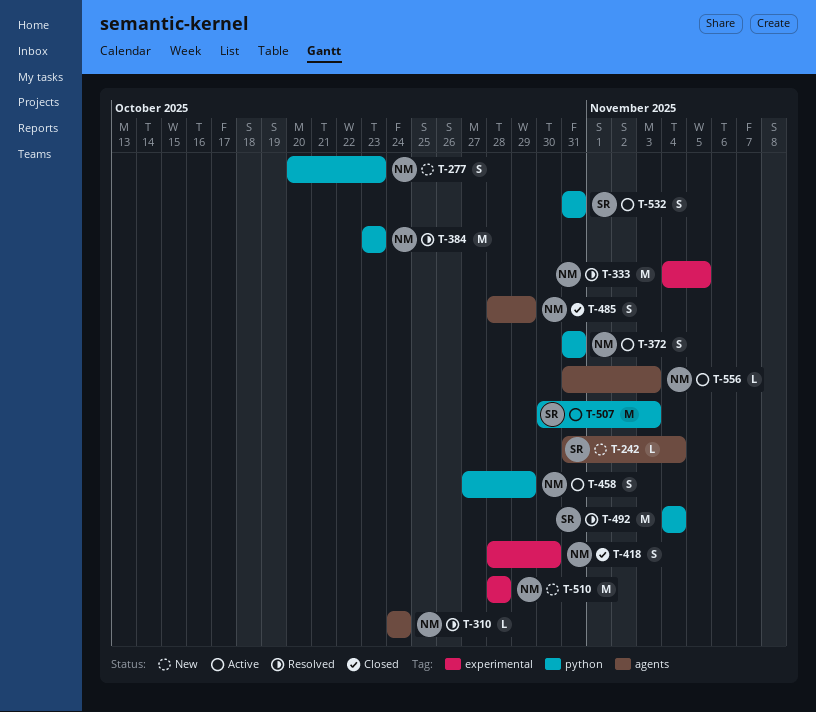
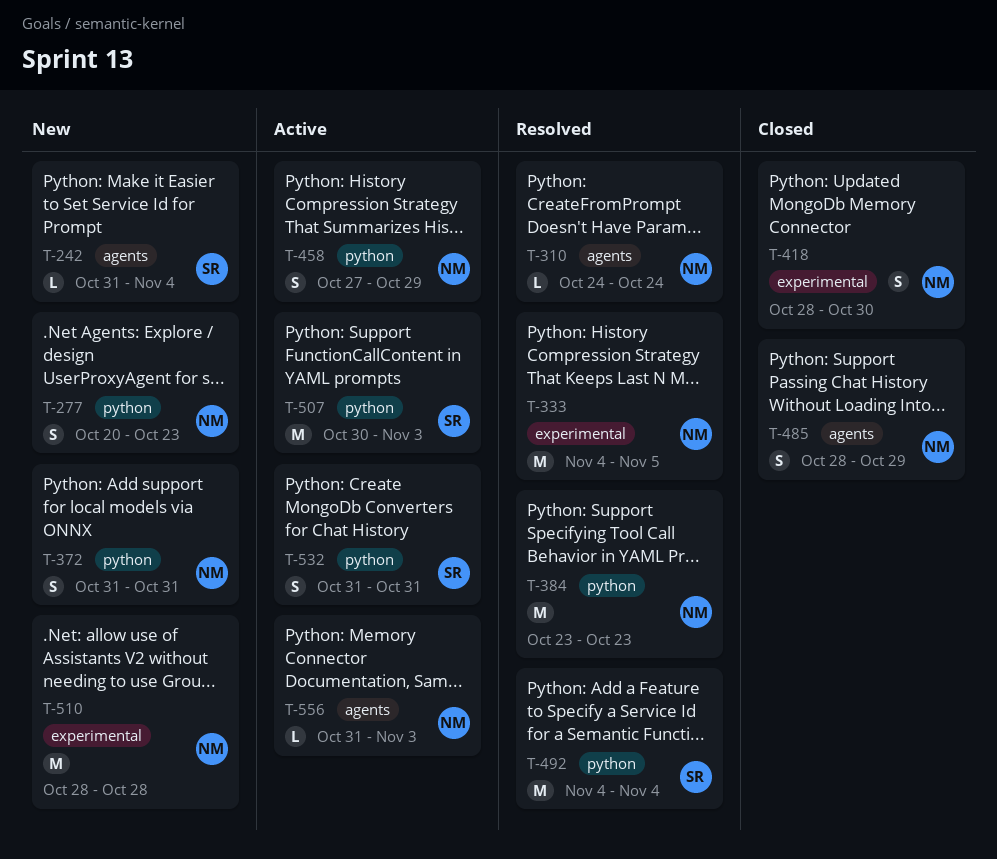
T-372, status: Active -> New

